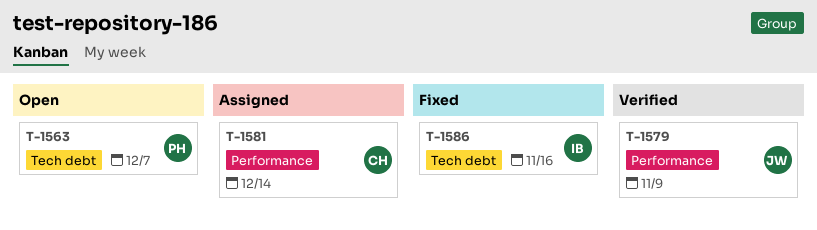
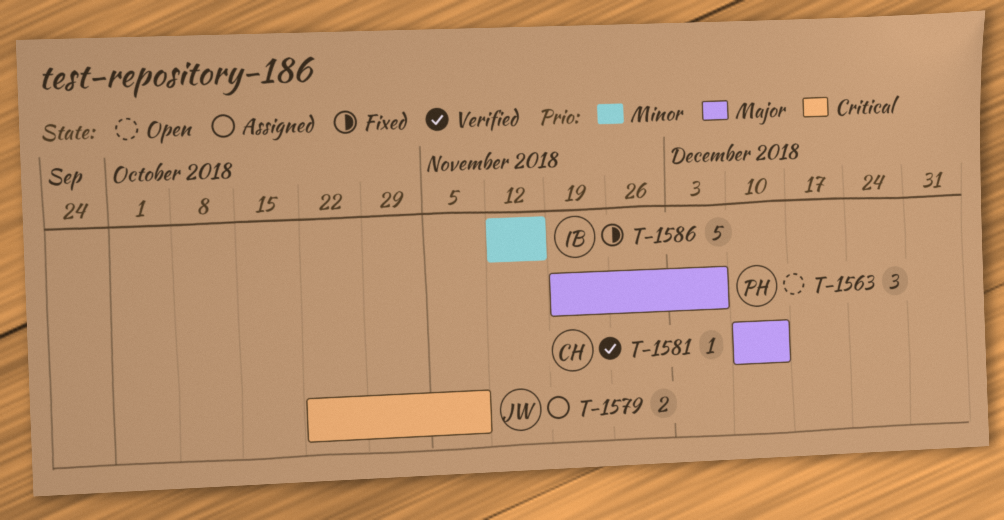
T-1579, status: Verified -> Assigned
T-1581, status: Assigned -> Verified

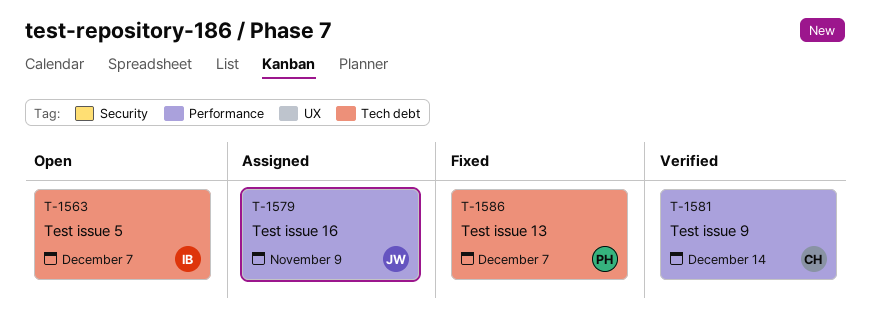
T-1563, owner: PH -> IB
T-1586, owner: IB -> PH
T-1586, due: Nov 16 -> Dec 7

